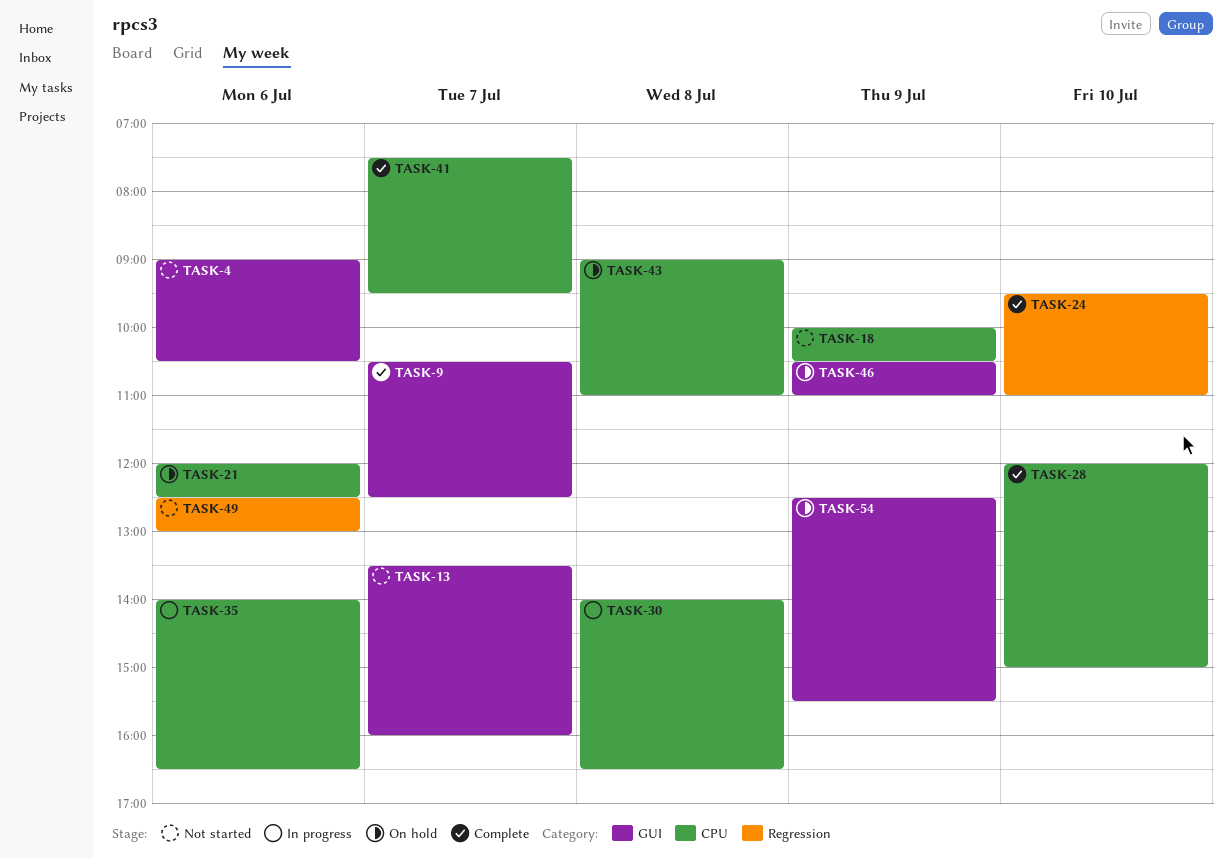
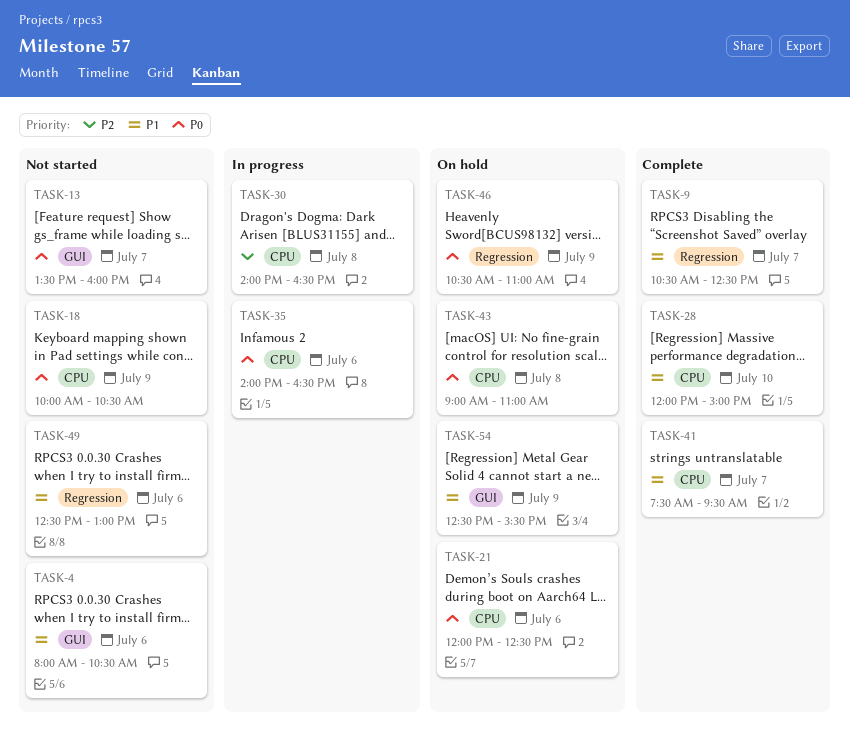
TASK-4, begins: 09:00 -> 08:00
TASK-9, label: GUI -> Regression
TASK-24: present -> none
TASK-46, label: GUI -> Regression

